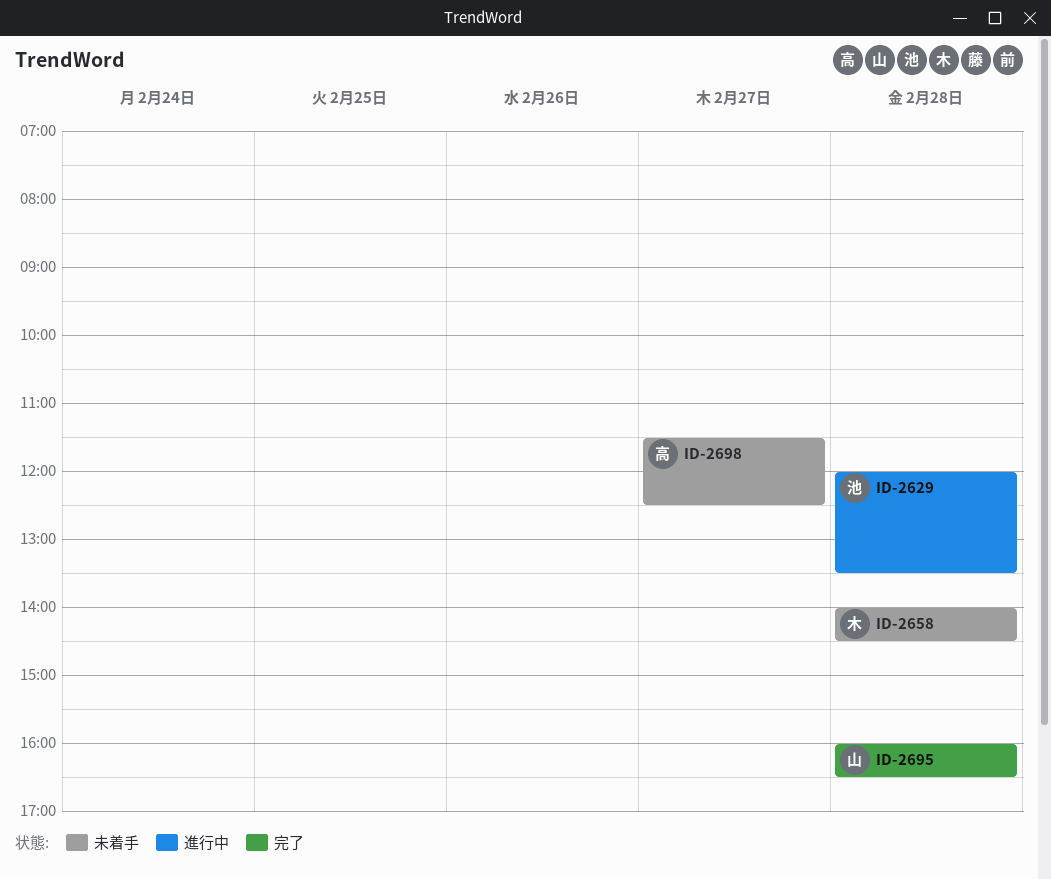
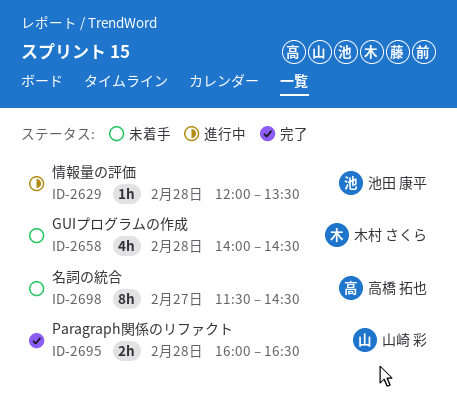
ID-2698, ends: 12:30 -> 14:30

